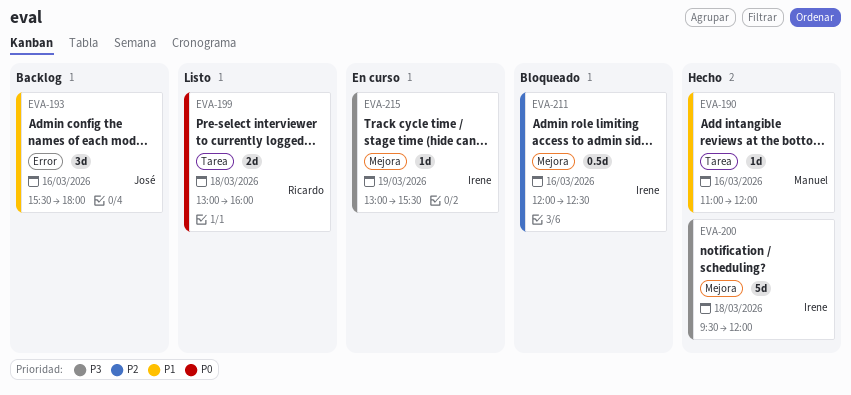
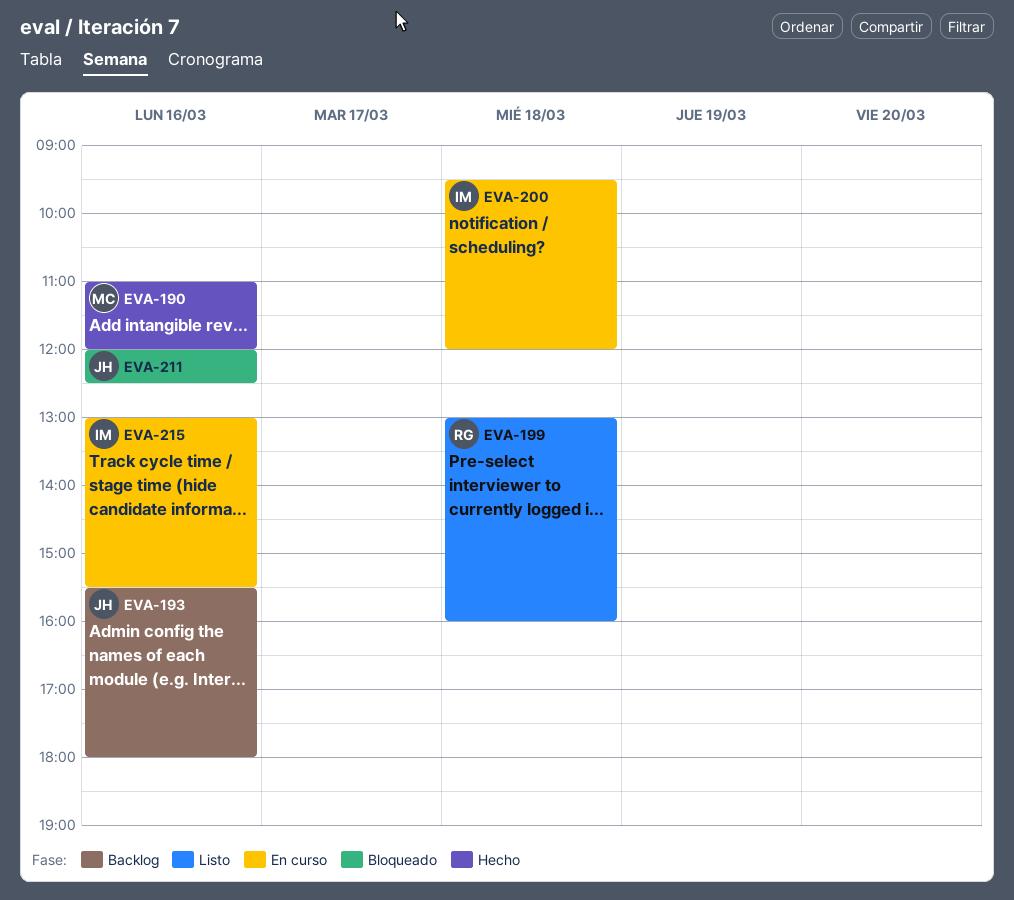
EVA-200, status: Hecho -> En curso
EVA-211, owner: Irene -> José
EVA-215, day: Mar 19 -> Mar 16

